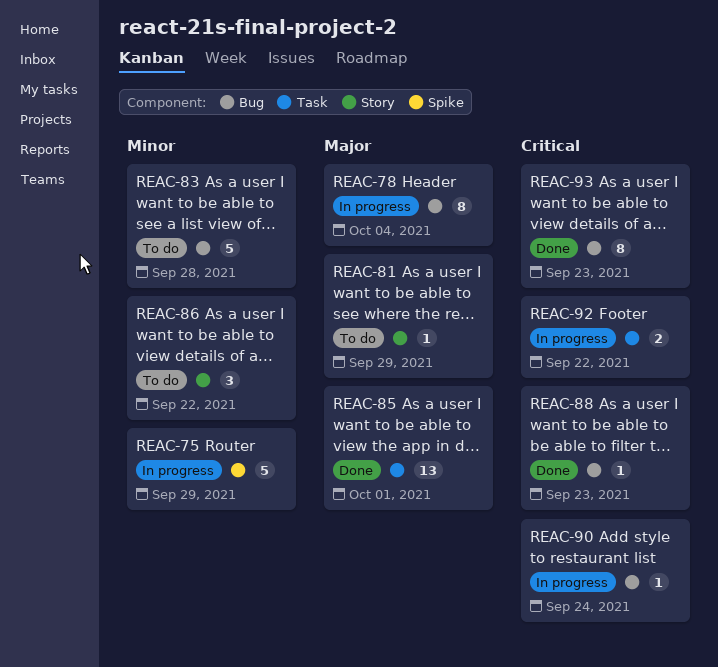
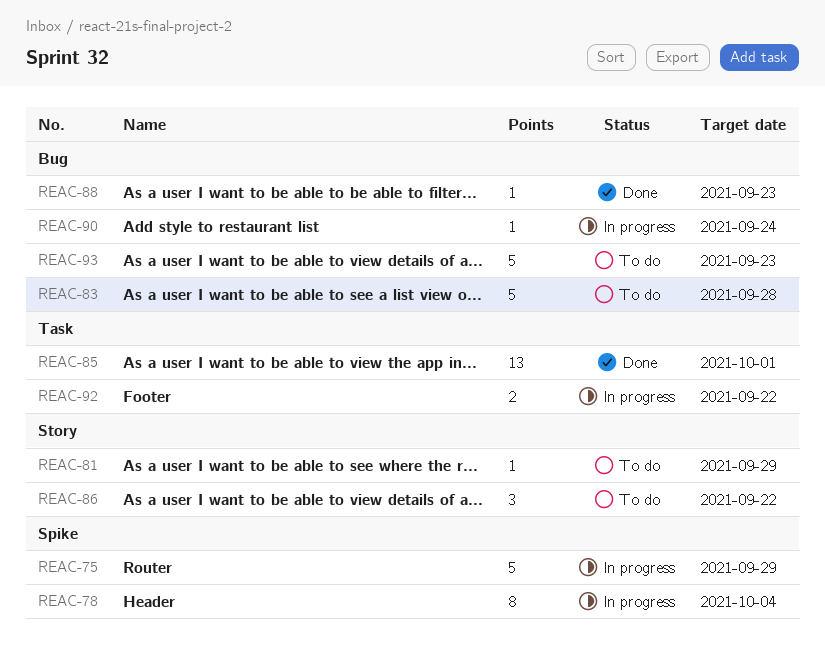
REAC-78, label: Bug -> Spike
REAC-93, status: Done -> To do
REAC-93, estimate: 8 -> 5

